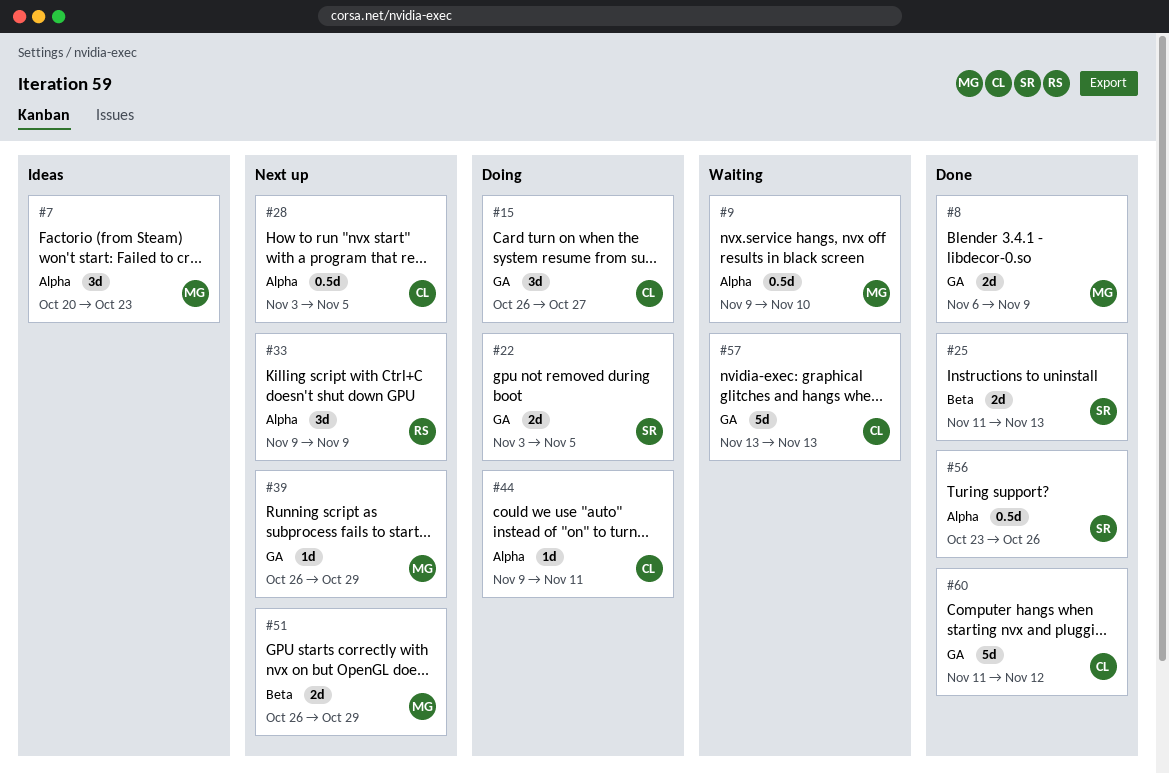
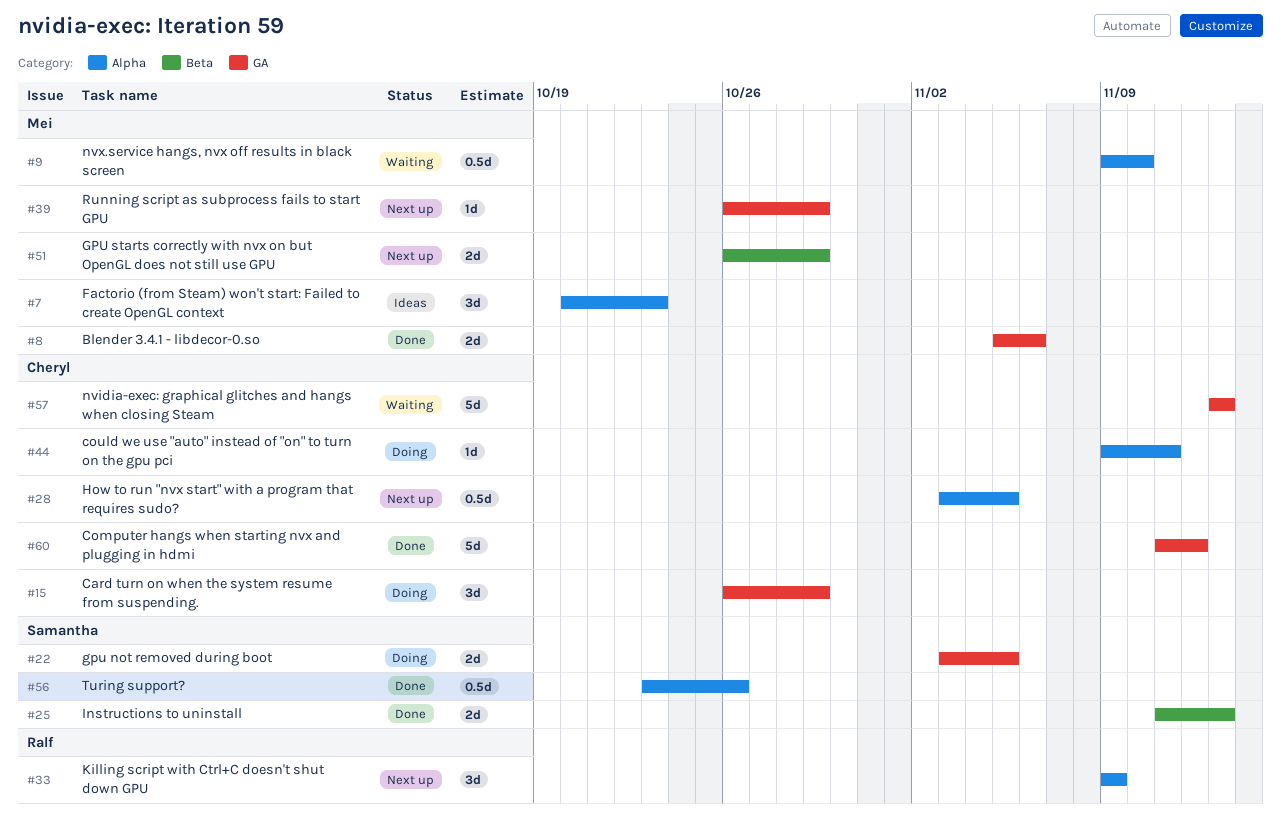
#8, start: Nov 6 -> Nov 5
#8, due: Nov 9 -> Nov 6
#15, due: Oct 27 -> Oct 29

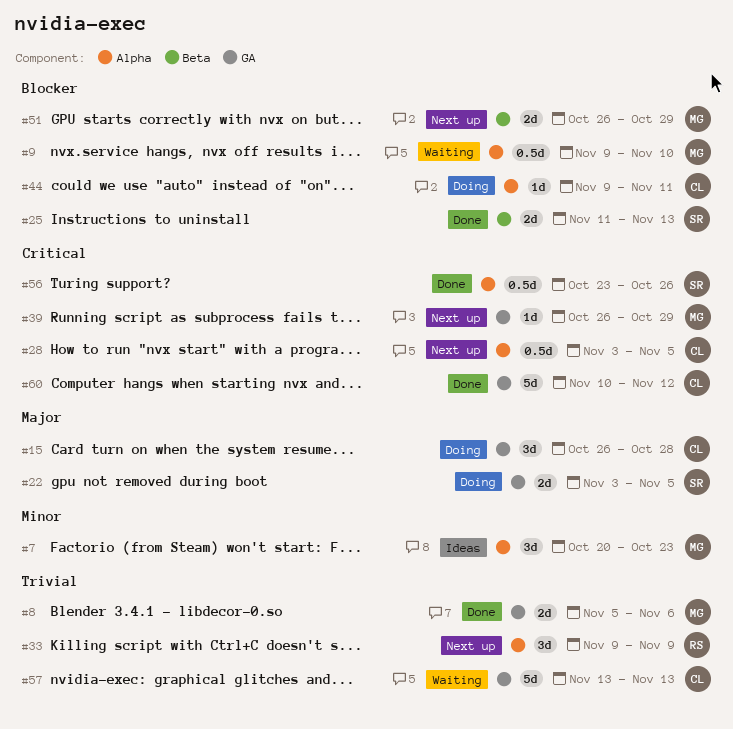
#15, due: Oct 29 -> Oct 28
#60, start: Nov 11 -> Nov 10

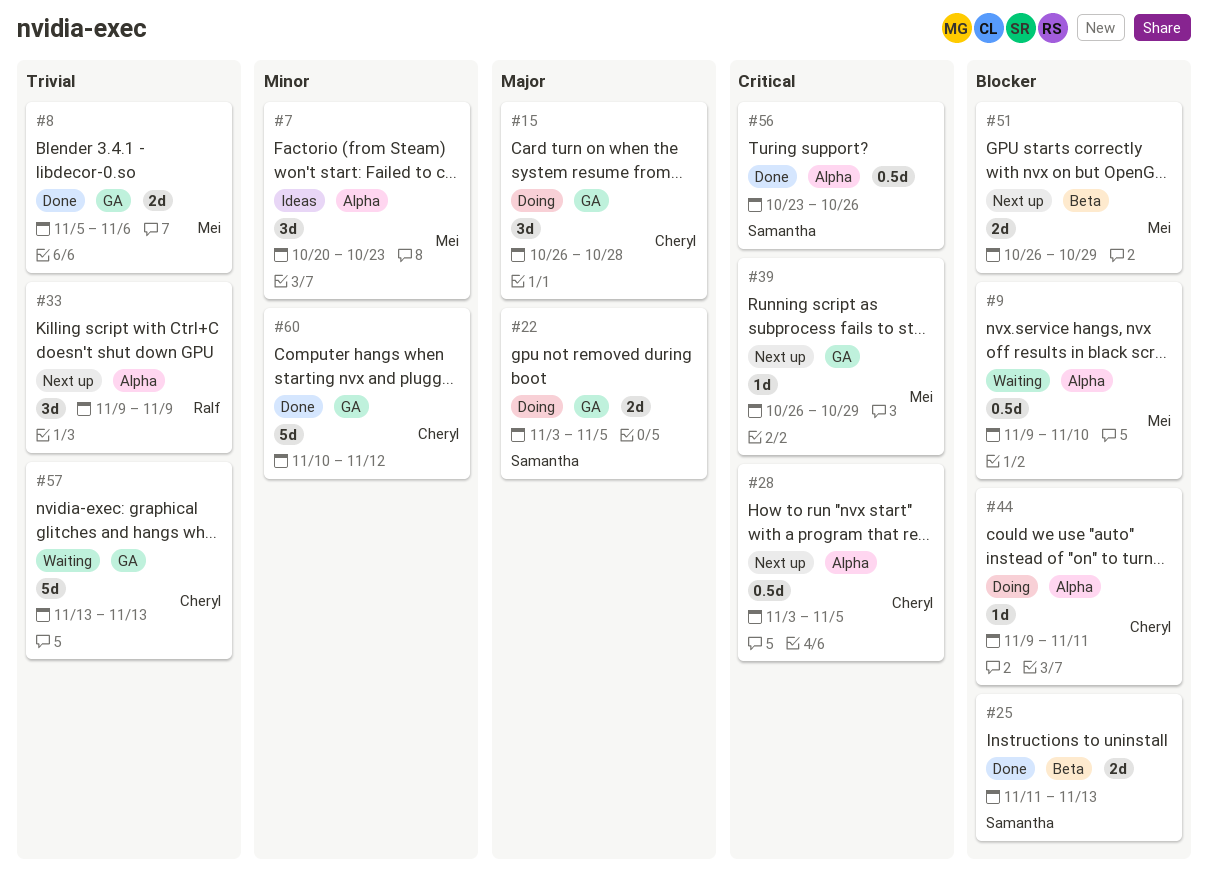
#60, priority: Critical -> Minor

